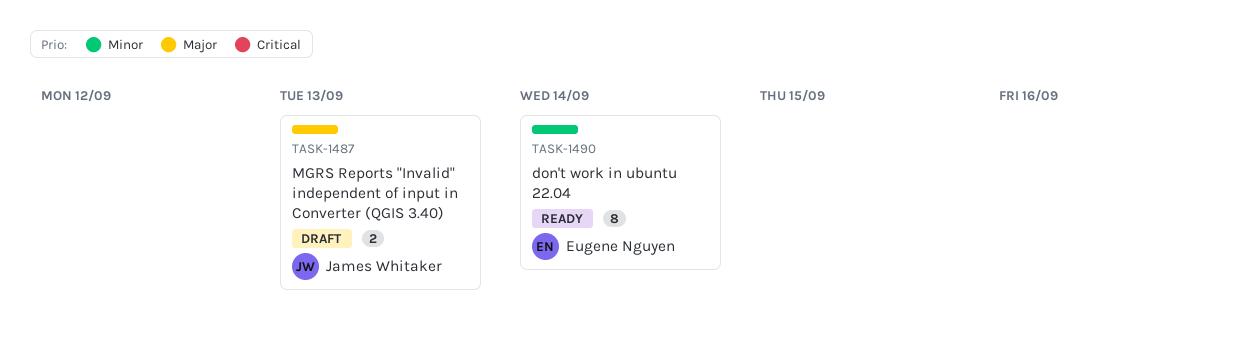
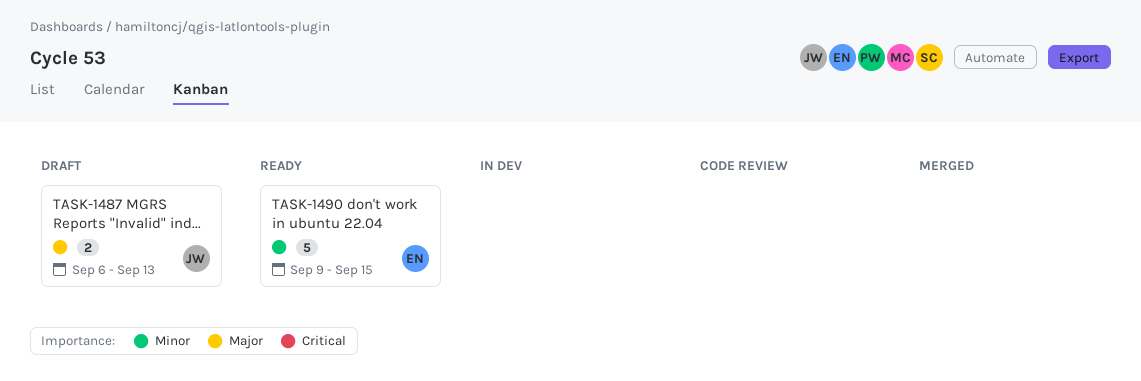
TASK-1490, estimate: 8 -> 5
TASK-1490, due: Sep 14 -> Sep 15

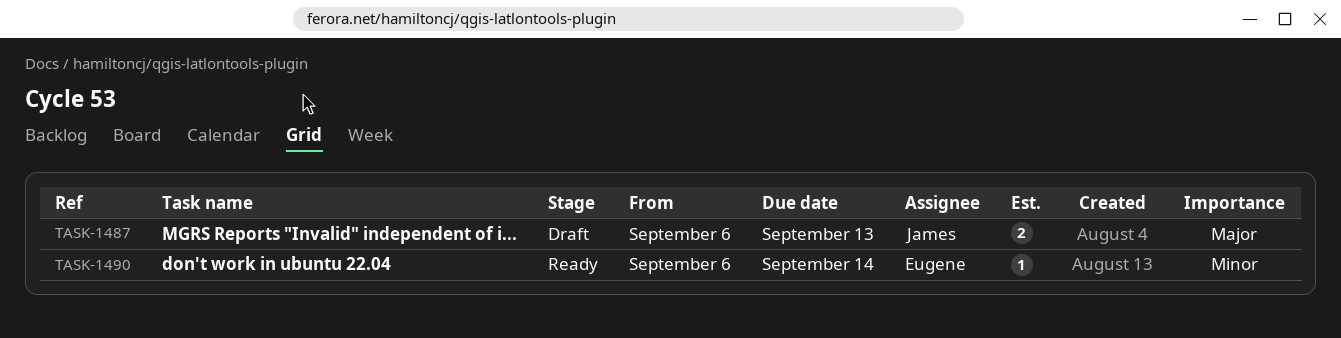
TASK-1490, estimate: 5 -> 1
TASK-1490, start: Sep 9 -> Sep 6
TASK-1490, due: Sep 15 -> Sep 14

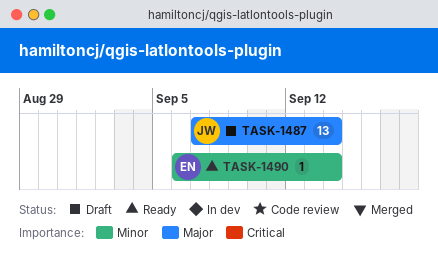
TASK-1487, estimate: 2 -> 13
TASK-1487, start: Sep 6 -> Sep 7
TASK-1487, due: Sep 13 -> Sep 14

